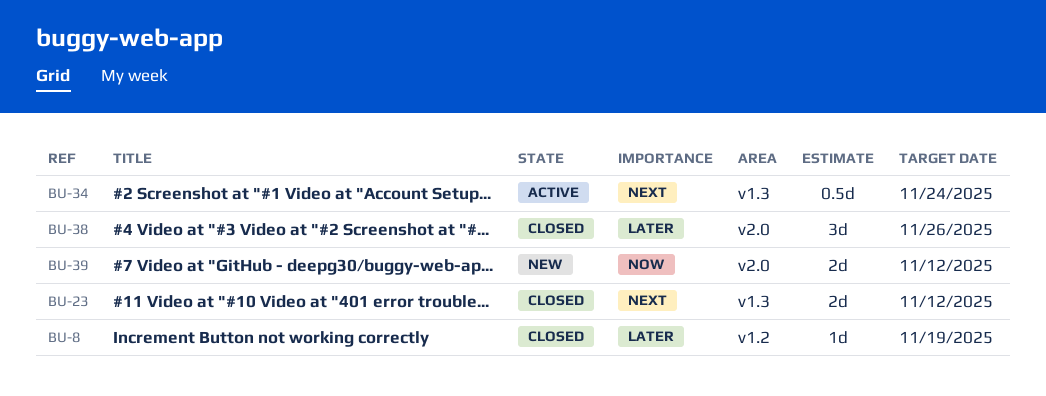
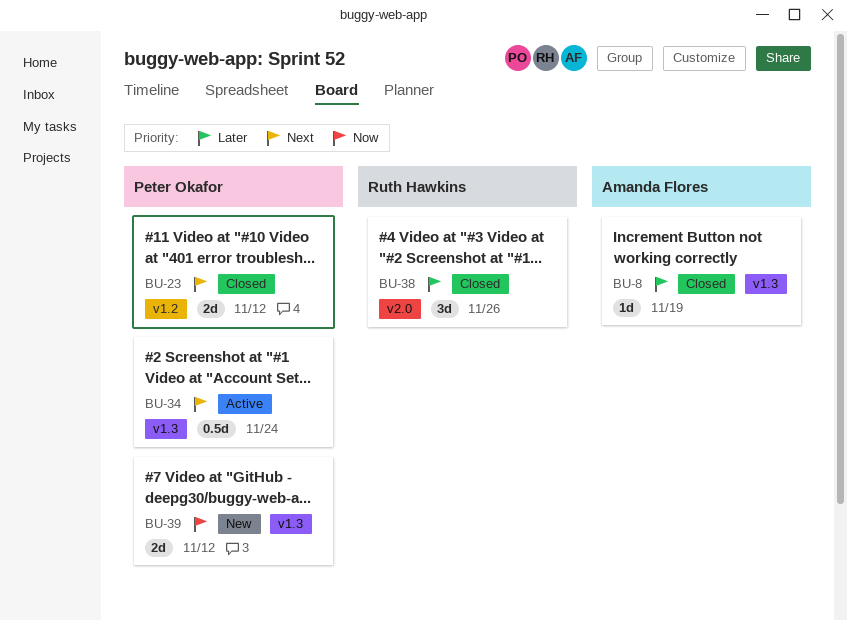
BU-8, label: v1.2 -> v1.3
BU-23, label: v1.3 -> v1.2
BU-39, label: v2.0 -> v1.3

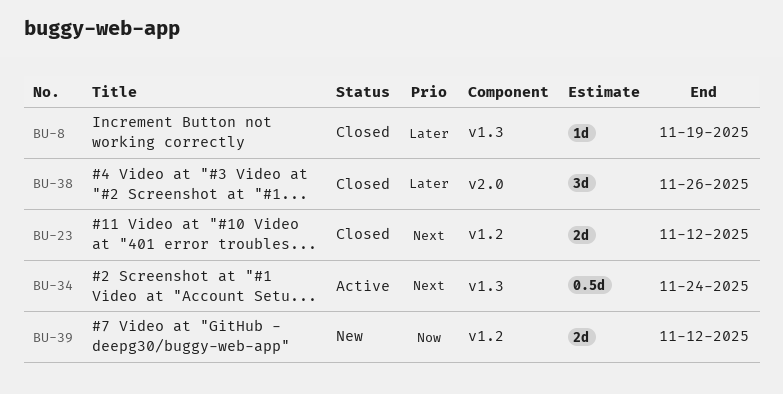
BU-39, label: v1.3 -> v1.2

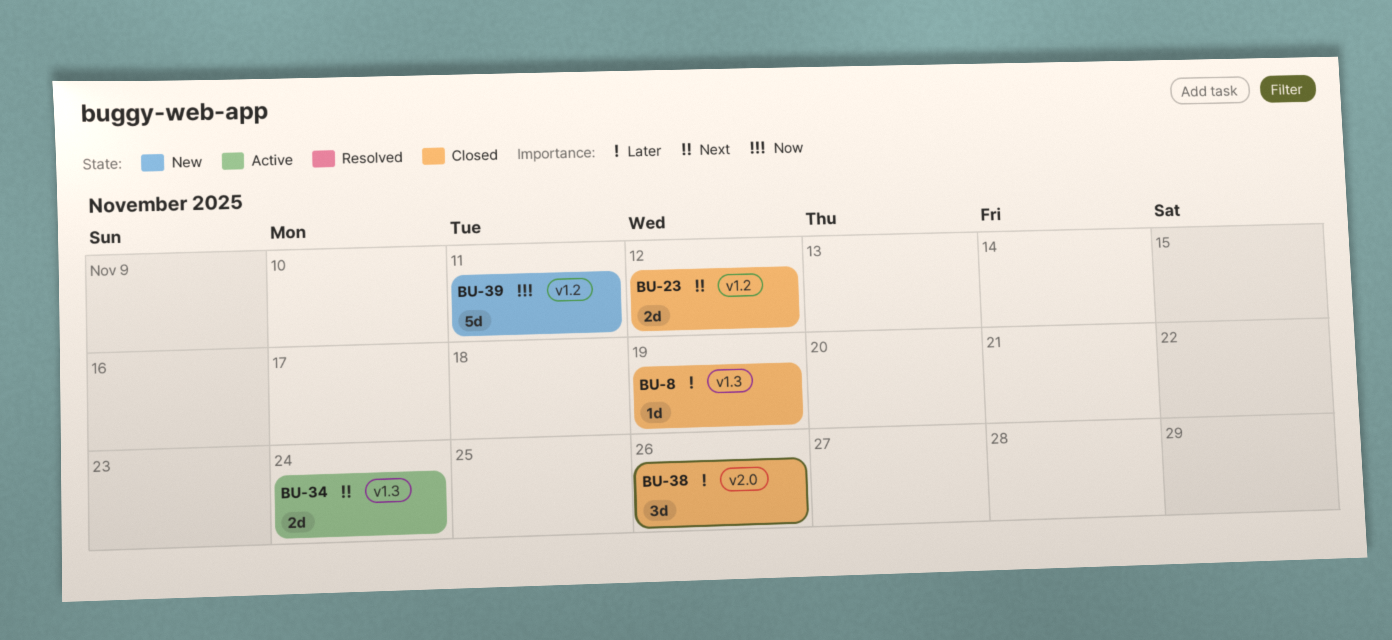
BU-34, estimate: 0.5d -> 2d
BU-39, estimate: 2d -> 5d
BU-39, due: Nov 12 -> Nov 11

